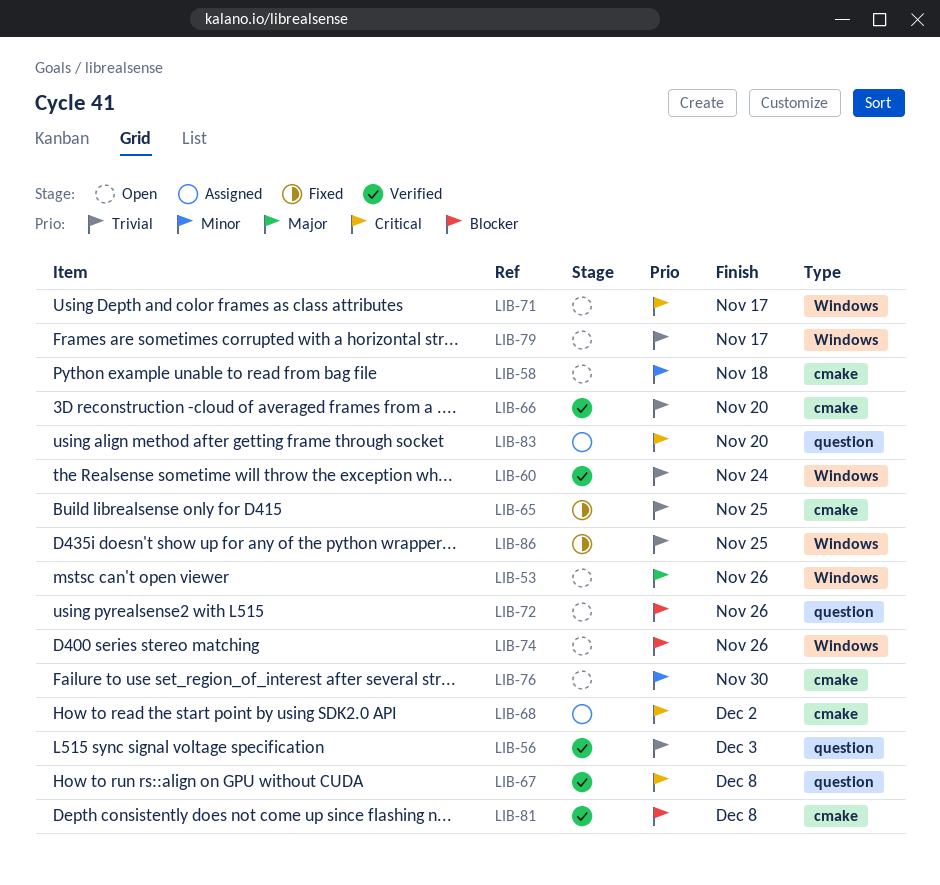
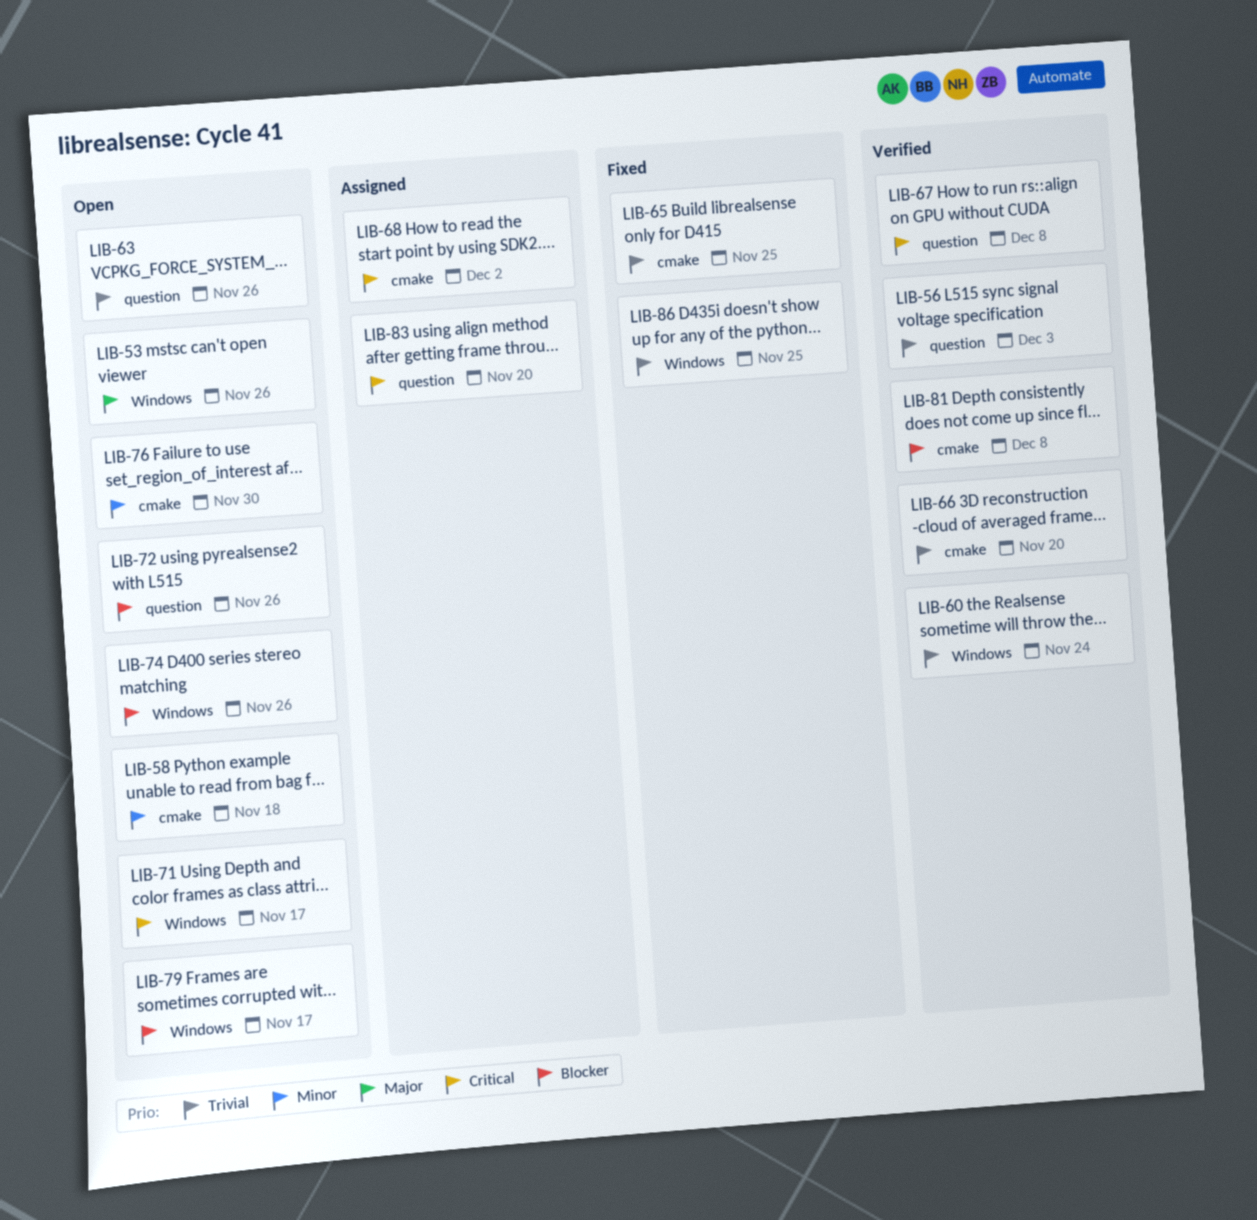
LIB-63: none -> present
LIB-79, priority: Trivial -> Blocker

